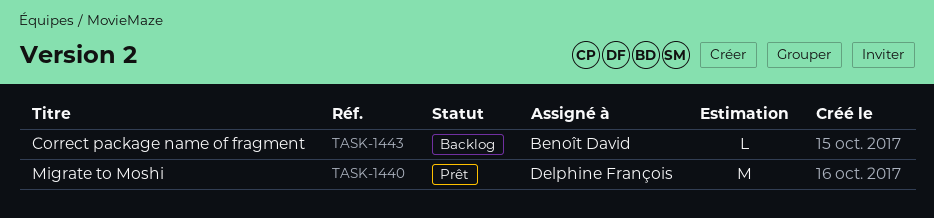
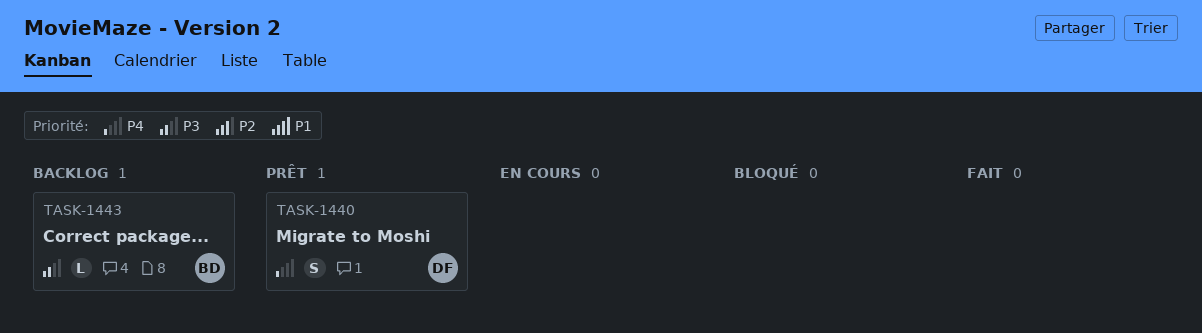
TASK-1440, estimate: M -> S

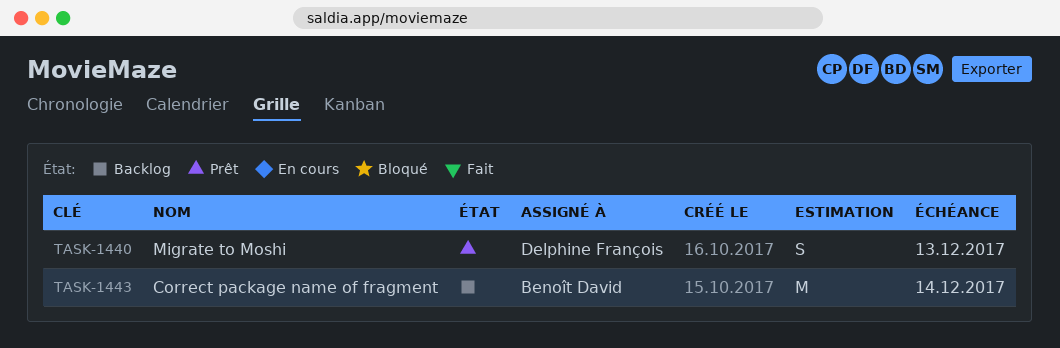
TASK-1443, estimate: L -> M

